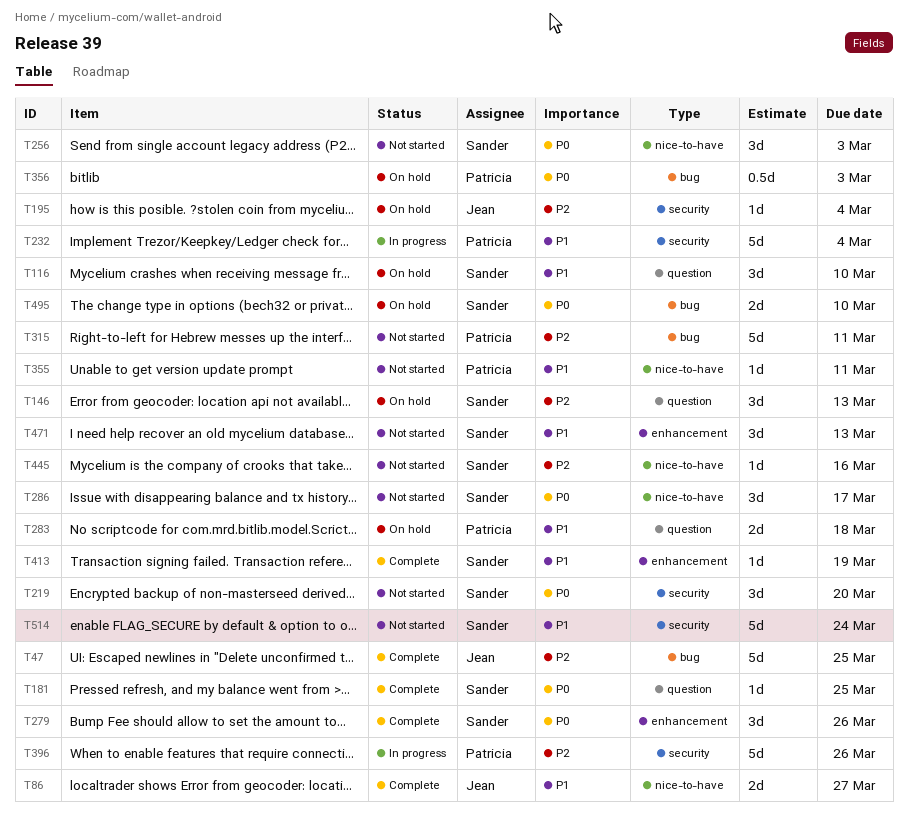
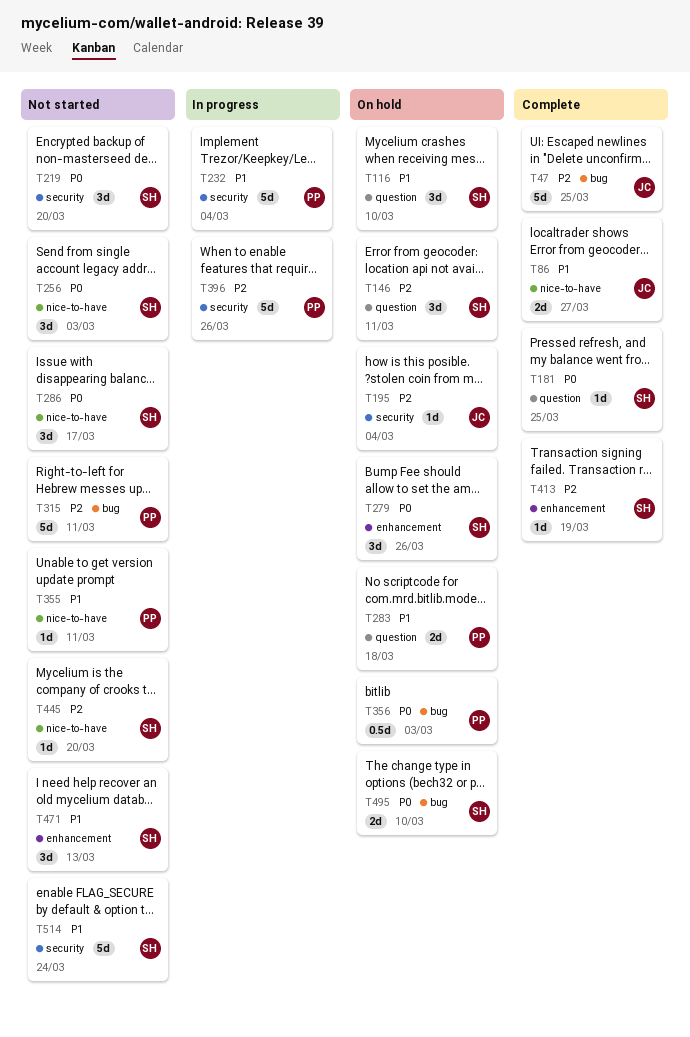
T146, due: Mar 13 -> Mar 11
T279, status: Complete -> On hold
T413, priority: P1 -> P2
T445, due: Mar 16 -> Mar 20

